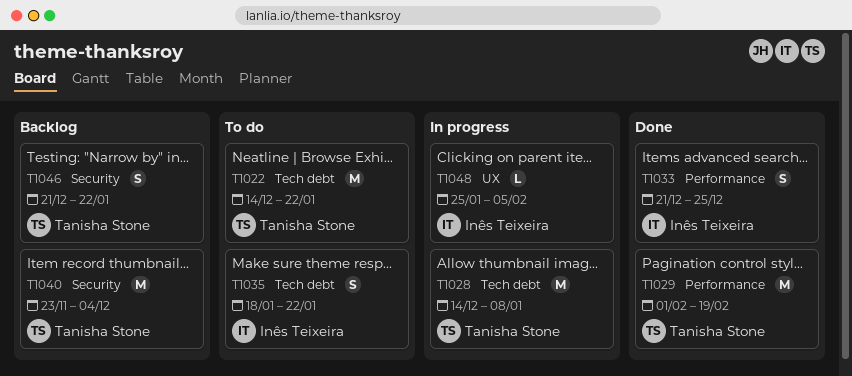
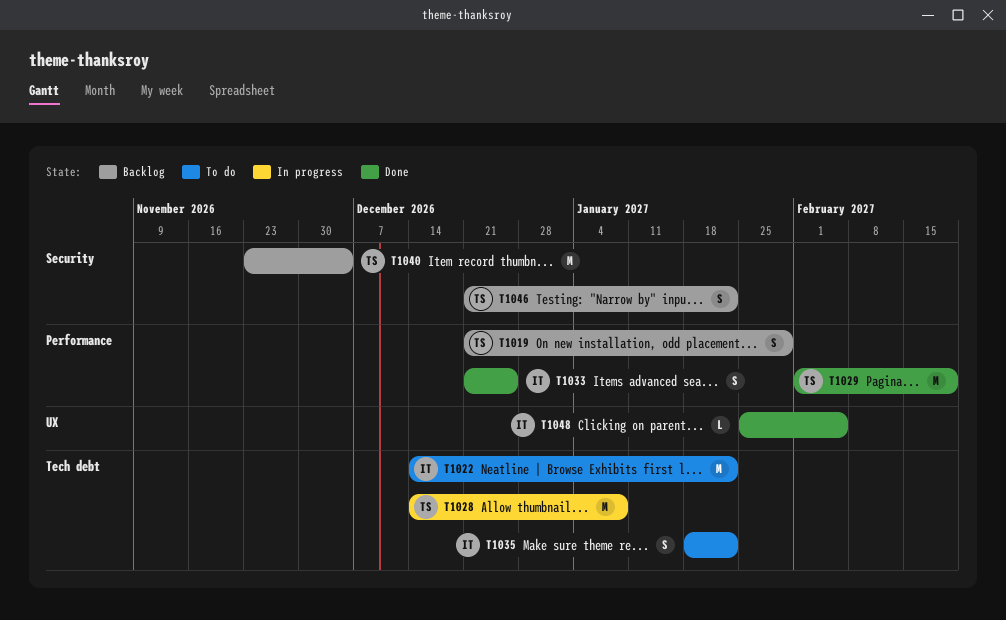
T1019: none -> present
T1022, owner: Tanisha Stone -> Inês Teixeira
T1048, status: In progress -> Done

